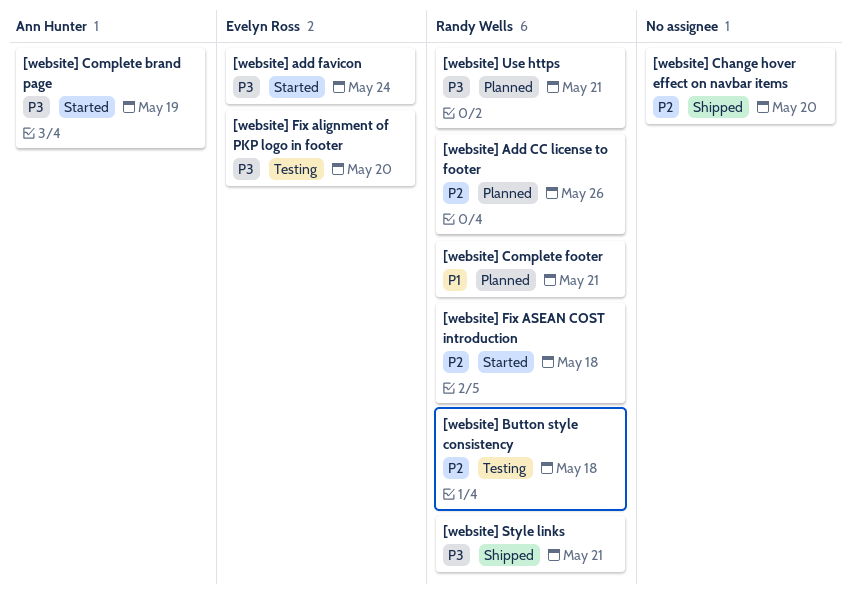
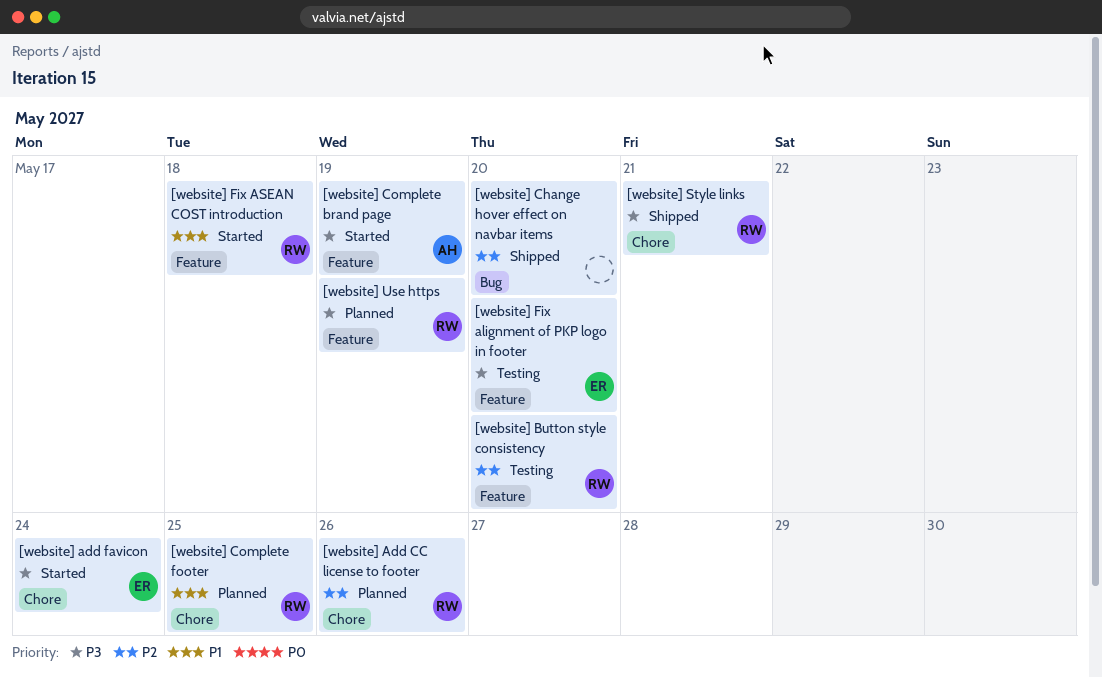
[website] Button style consistency, due: May 18 -> May 20
[website] Complete footer, due: May 21 -> May 25
[website] Fix ASEAN COST introduction, priority: P2 -> P1
[website] Use https, due: May 21 -> May 19

